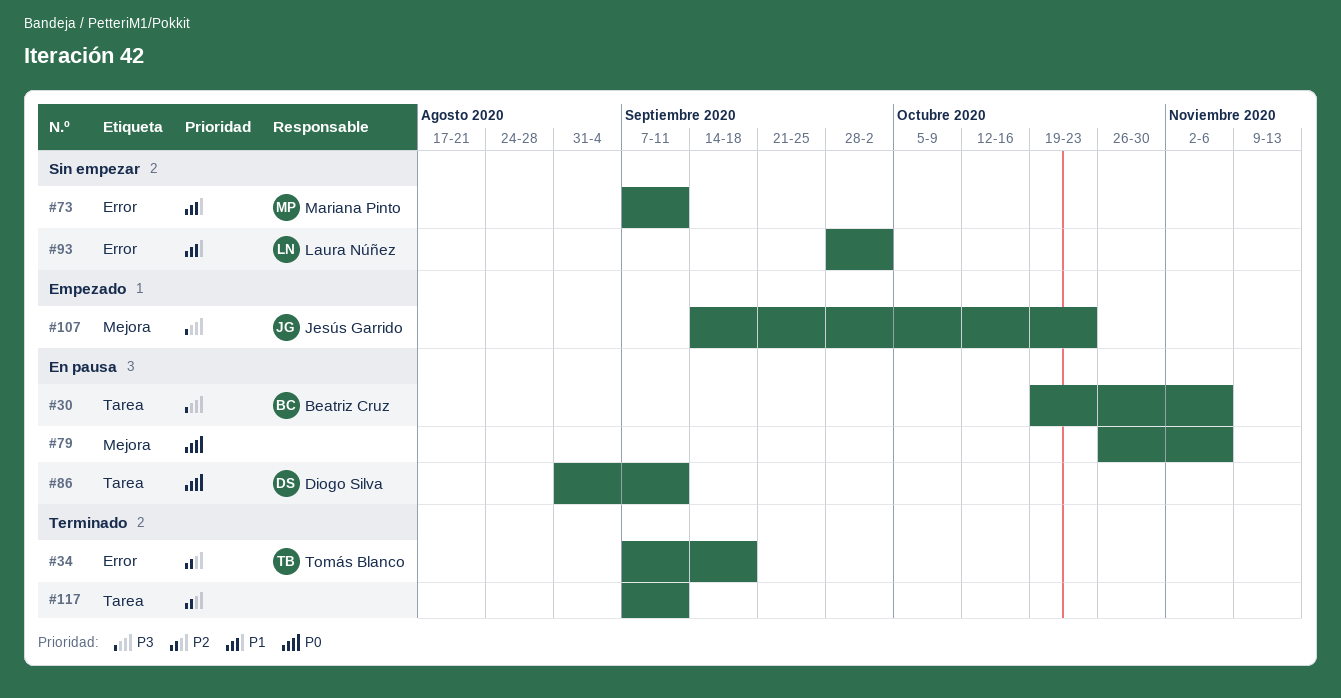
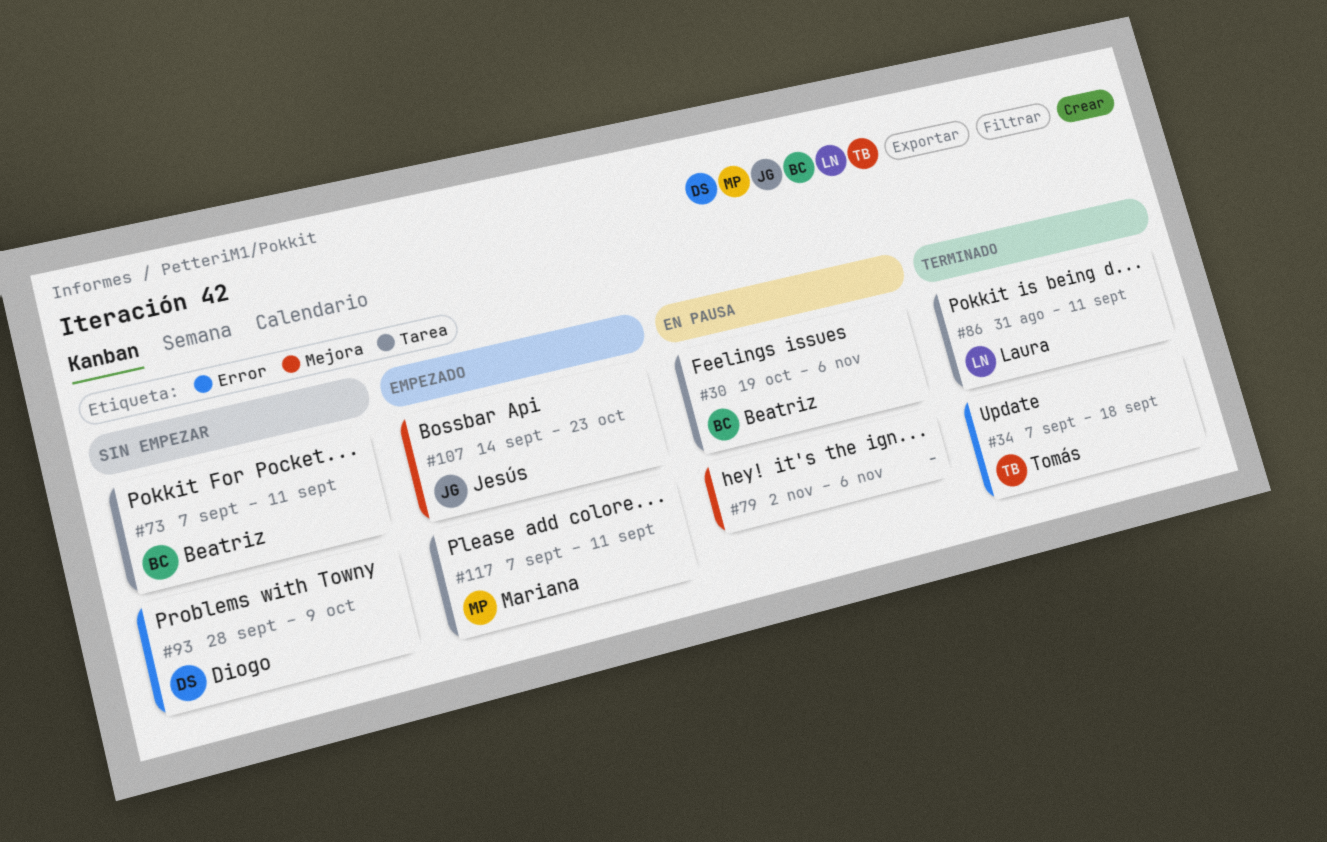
#73, owner: Mariana Pinto -> Beatriz Cruz
#73, label: Error -> Tarea
#79, start: Oct 26 -> Nov 2
#86, status: En pausa -> Terminado
#86, owner: Diogo Silva -> Laura Núñez
#93, owner: Laura Núñez -> Diogo Silva
#93, due: Oct 2 -> Oct 9
#117, status: Terminado -> Empezado
#117, owner: none -> Mariana Pinto

